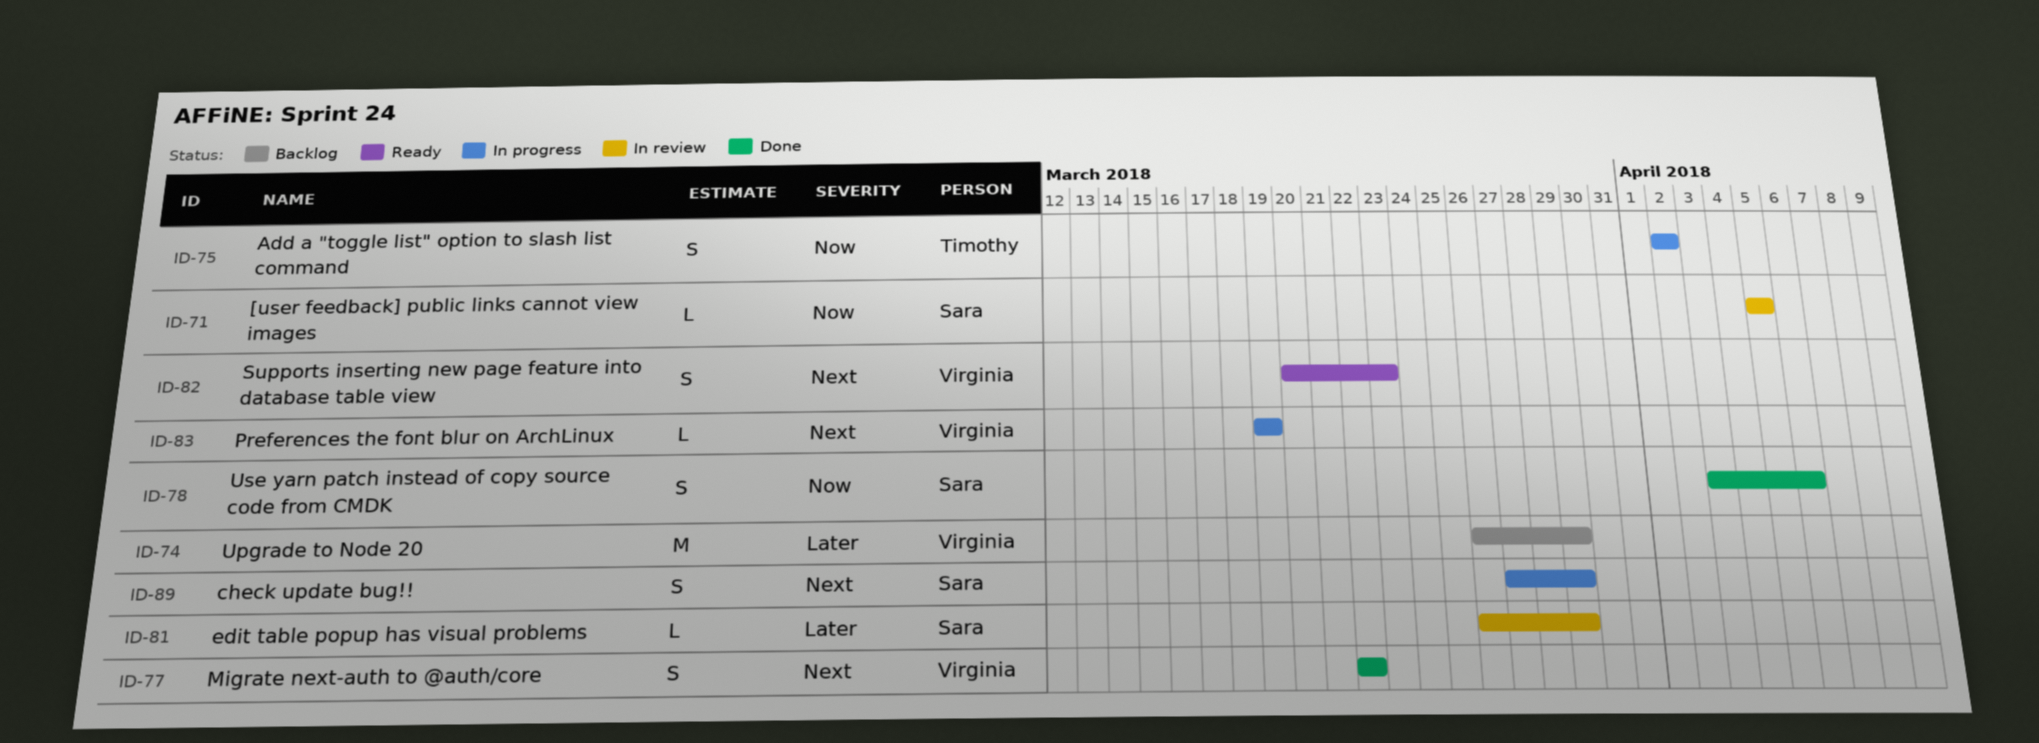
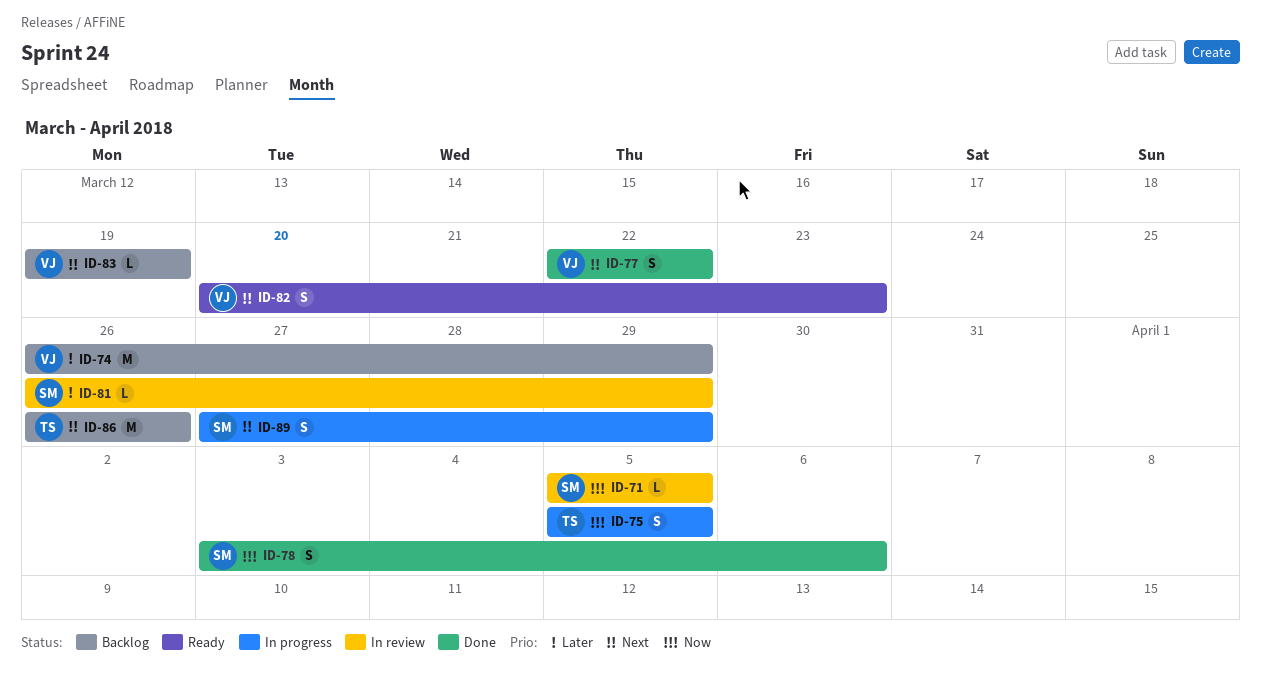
ID-75, start: Apr 2 -> Apr 5
ID-75, due: Apr 2 -> Apr 5
ID-83, status: In progress -> Backlog
ID-86: none -> present

